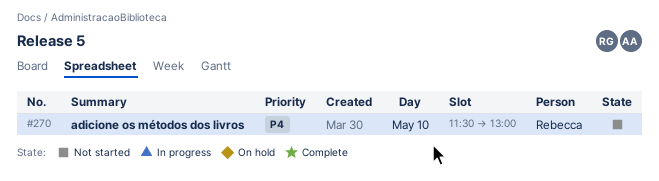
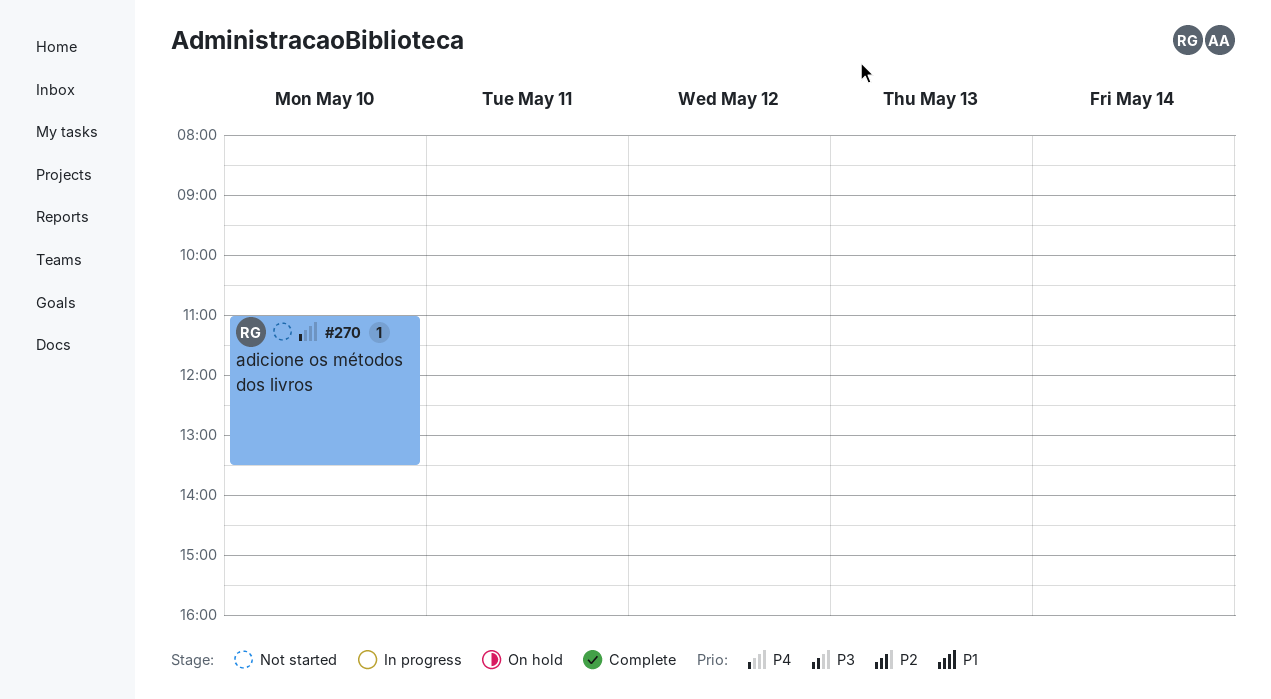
#270, begins: 11:30 -> 11:00
#270, ends: 13:00 -> 13:30

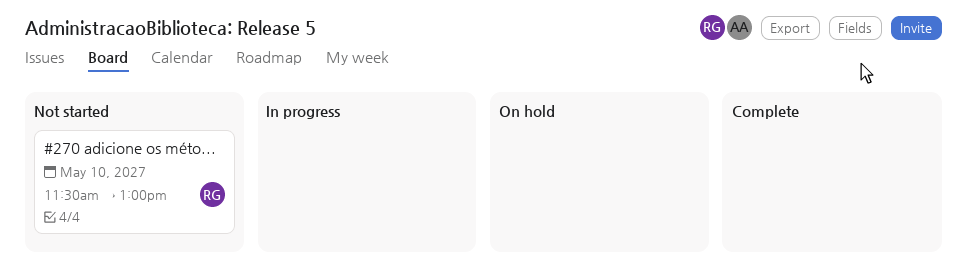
#270, begins: 11:00 -> 11:30
#270, ends: 13:30 -> 13:00

